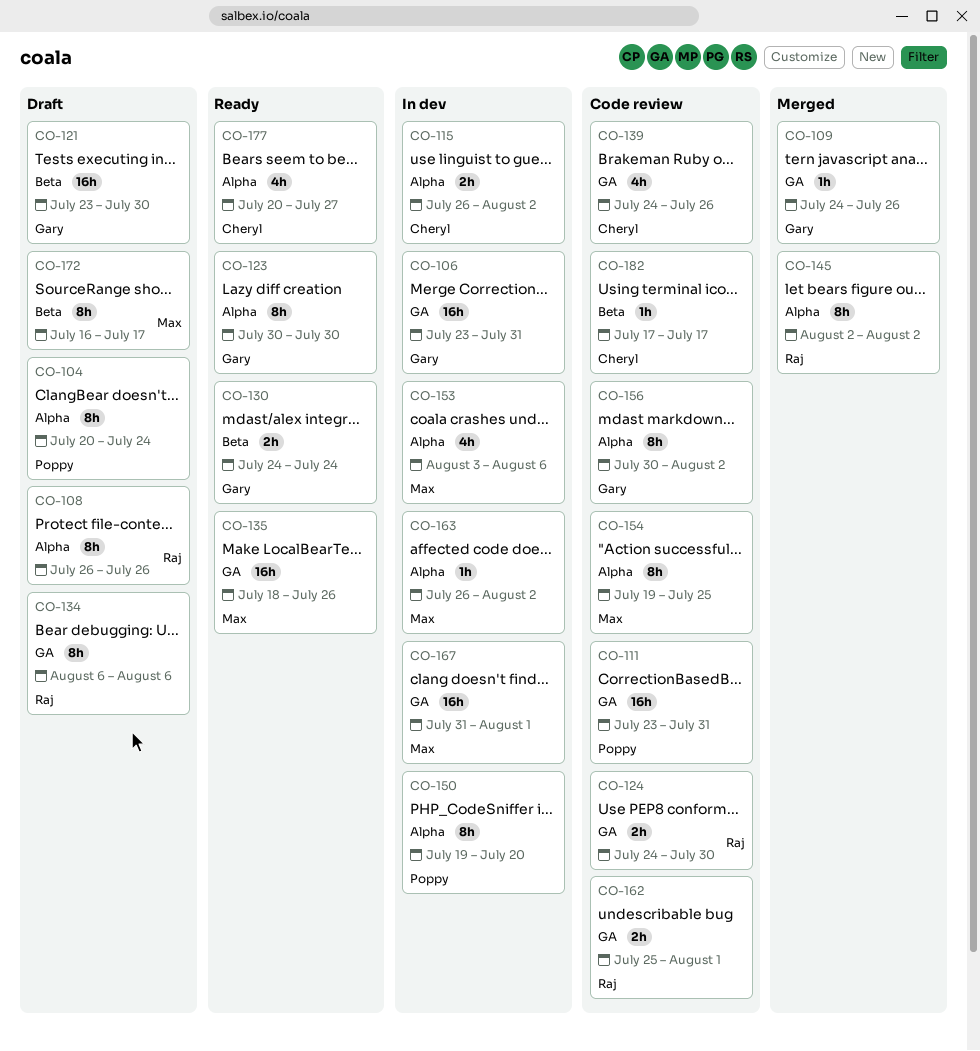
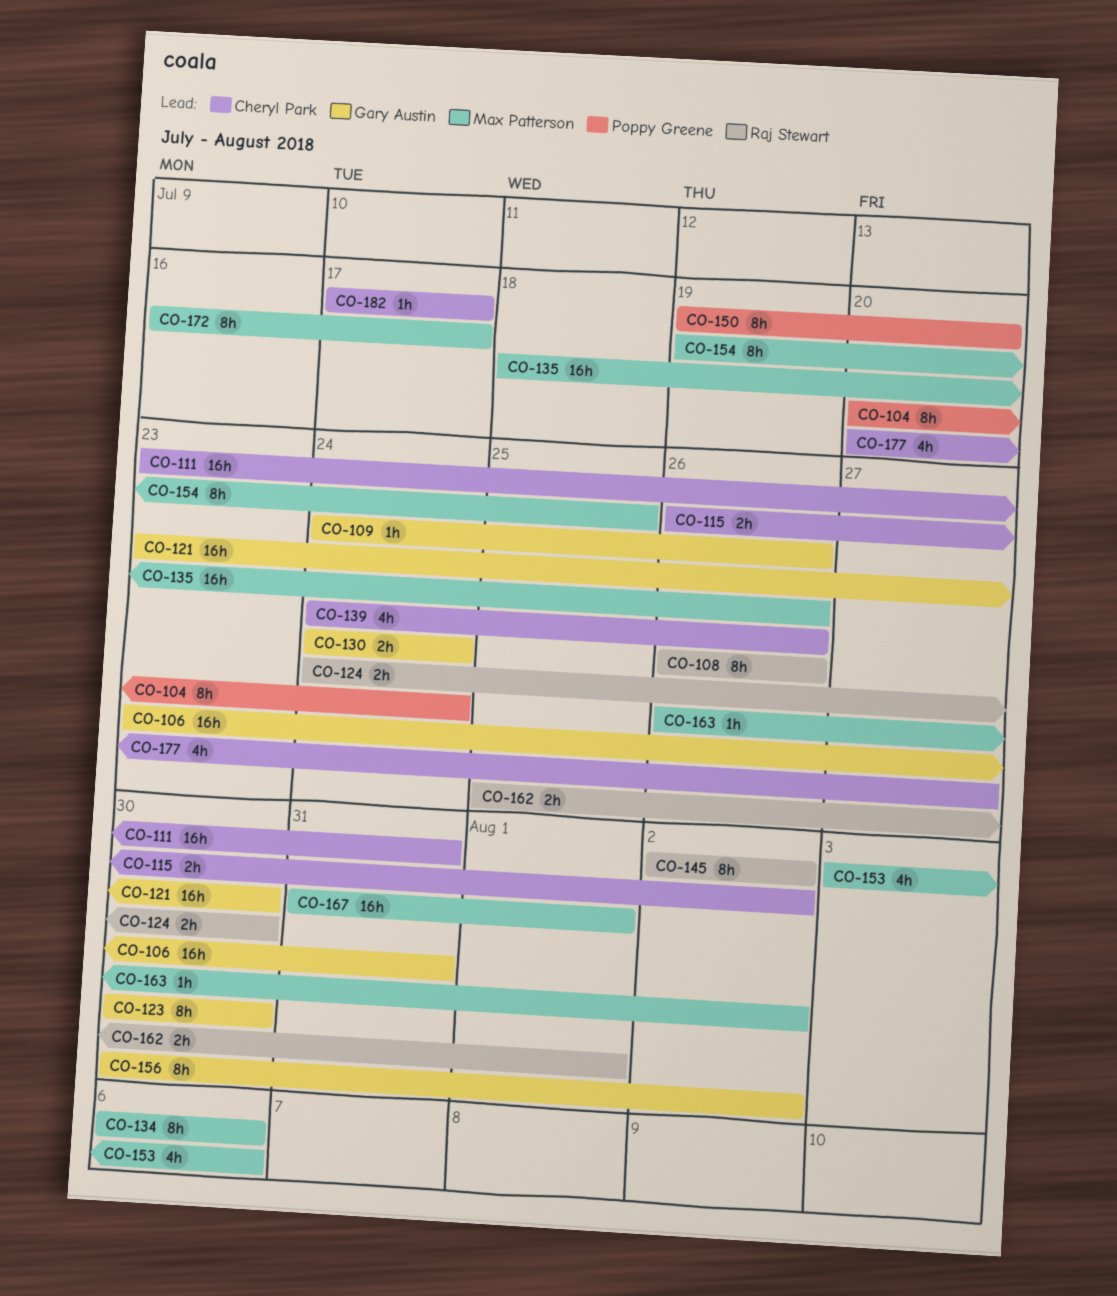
CO-111, owner: Poppy Greene -> Cheryl Park
CO-134, owner: Raj Stewart -> Max Patterson

